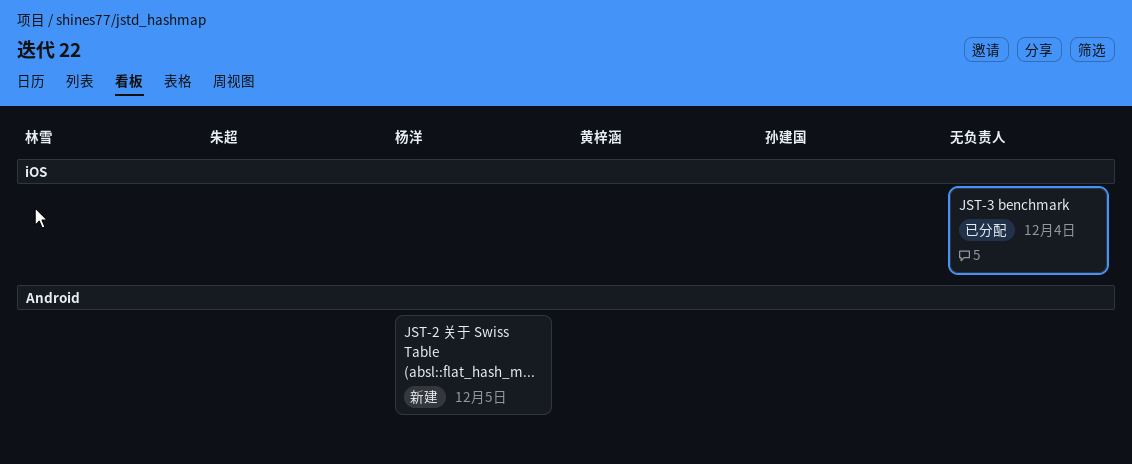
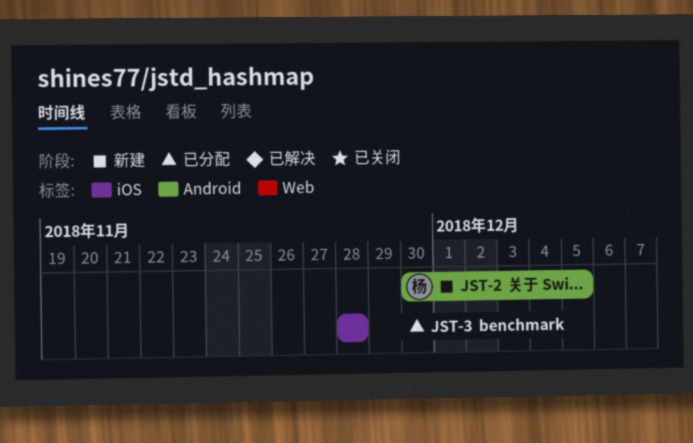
JST-3, due: Dec 4 -> Nov 28

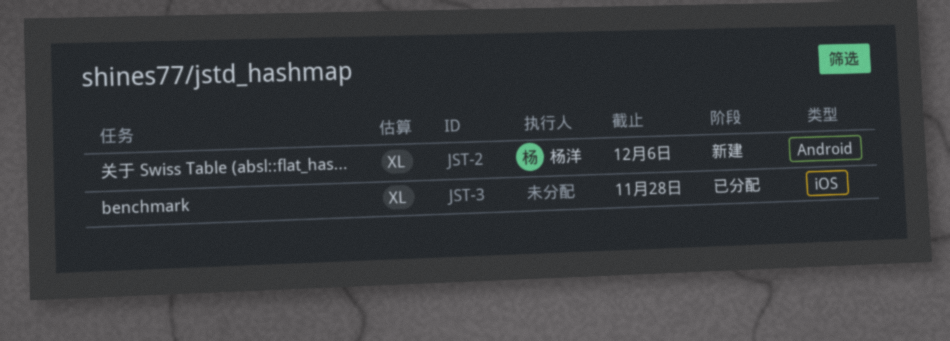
JST-2, due: Dec 5 -> Dec 6

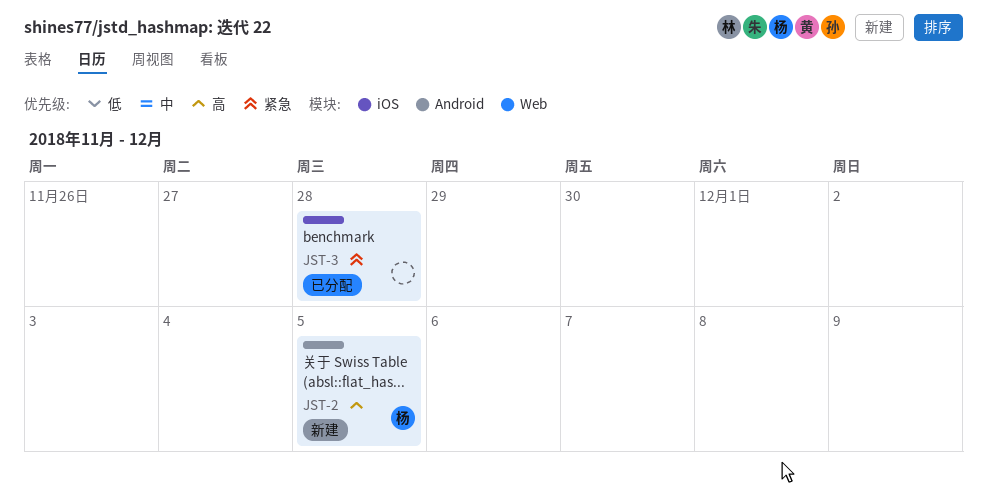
JST-2, due: Dec 6 -> Dec 5

